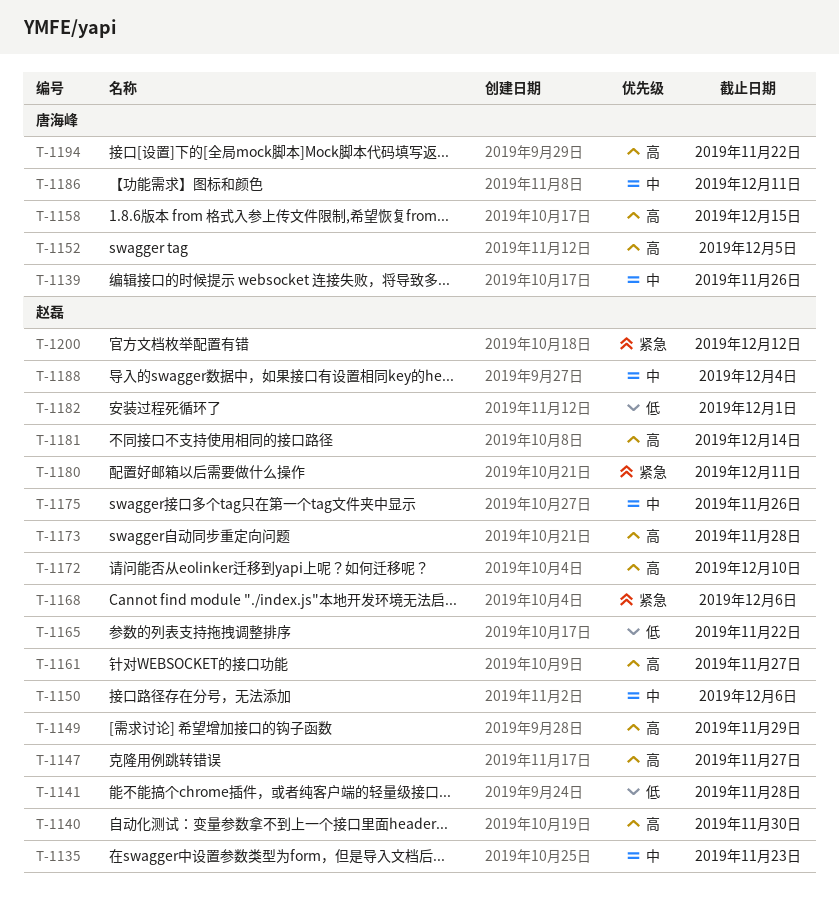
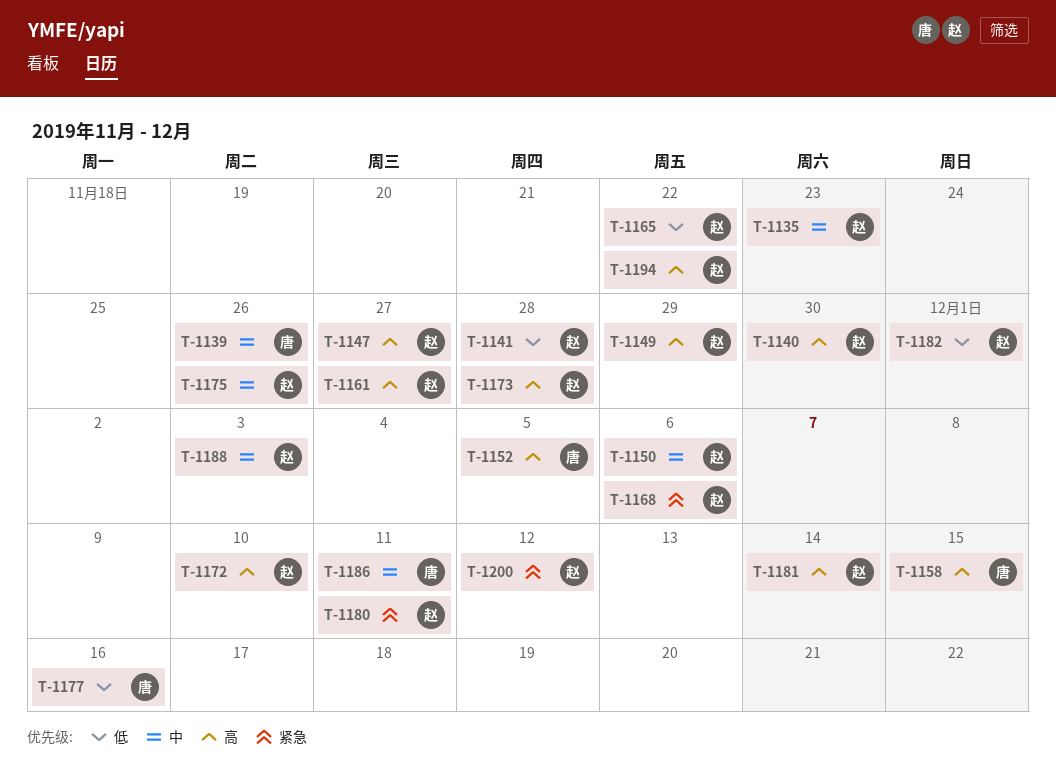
T-1177: none -> present
T-1188, due: Dec 4 -> Dec 3
T-1194, owner: 唐海峰 -> 赵磊

